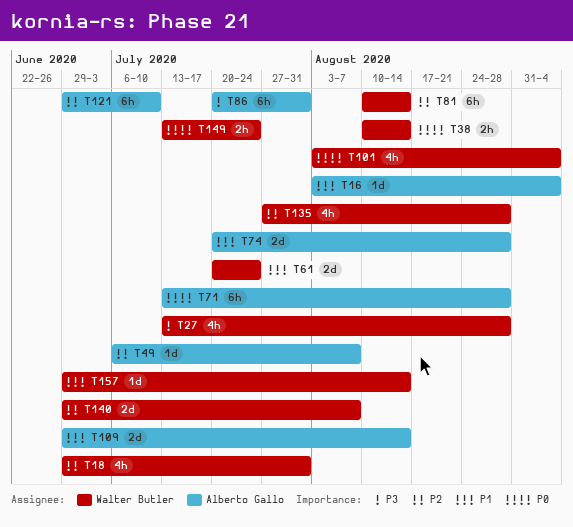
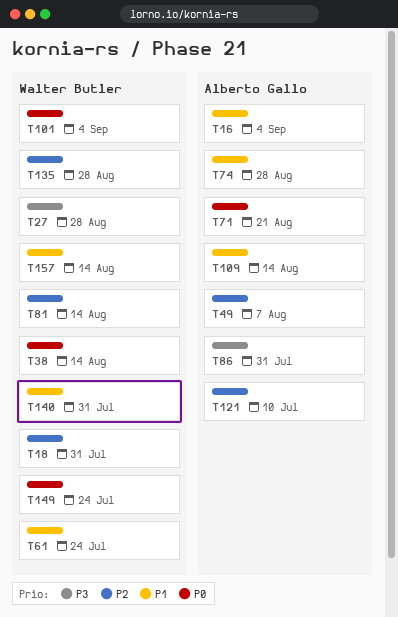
T71, due: Aug 28 -> Aug 21
T140, priority: P2 -> P1
T140, due: Aug 7 -> Jul 31

